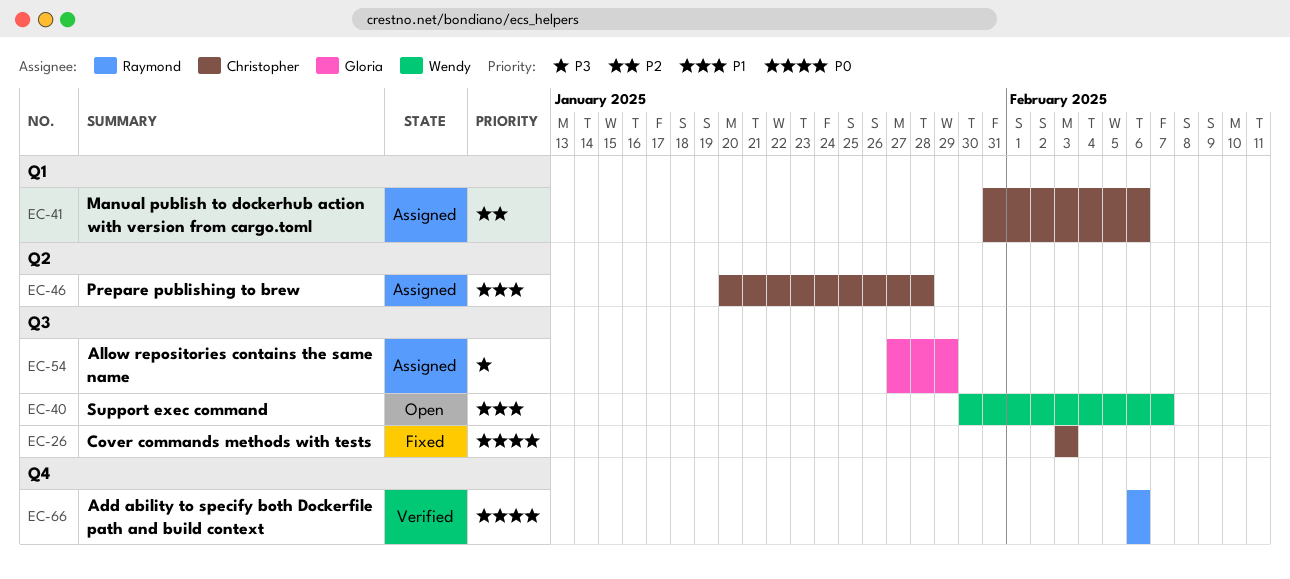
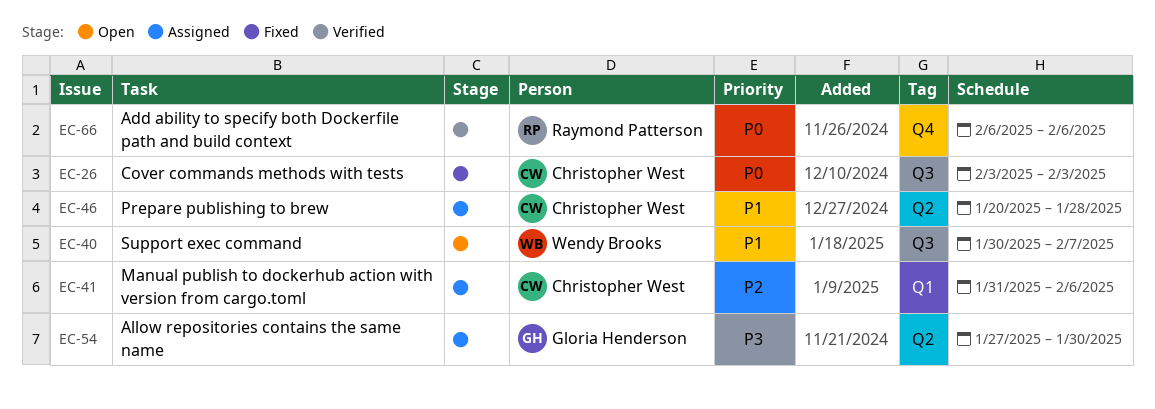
EC-54, label: Q3 -> Q2
EC-54, due: Jan 29 -> Jan 30

